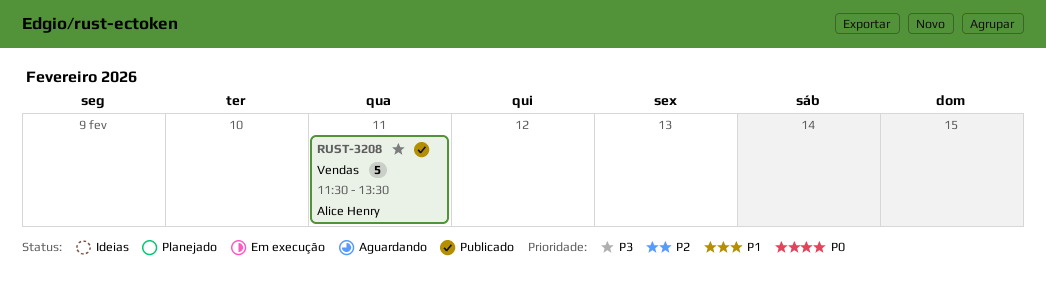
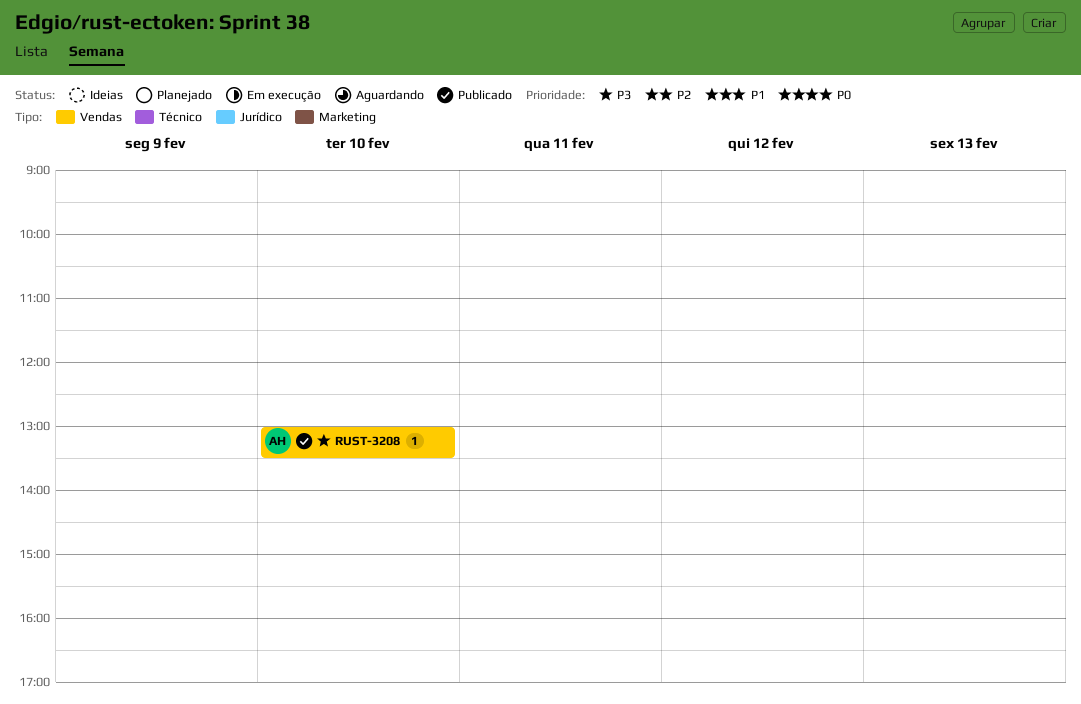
RUST-3208, estimate: 5 -> 1
RUST-3208, day: Feb 11 -> Feb 10
RUST-3208, begins: 11:30 -> 13:00

